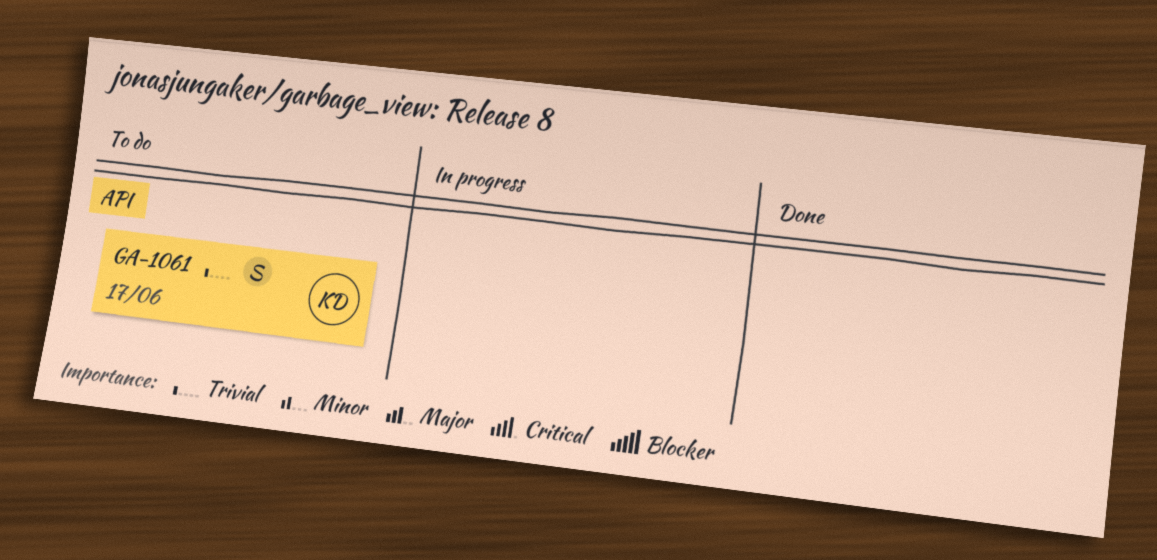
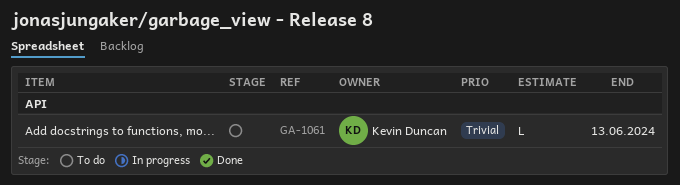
GA-1061, estimate: S -> L
GA-1061, due: Jun 17 -> Jun 13

